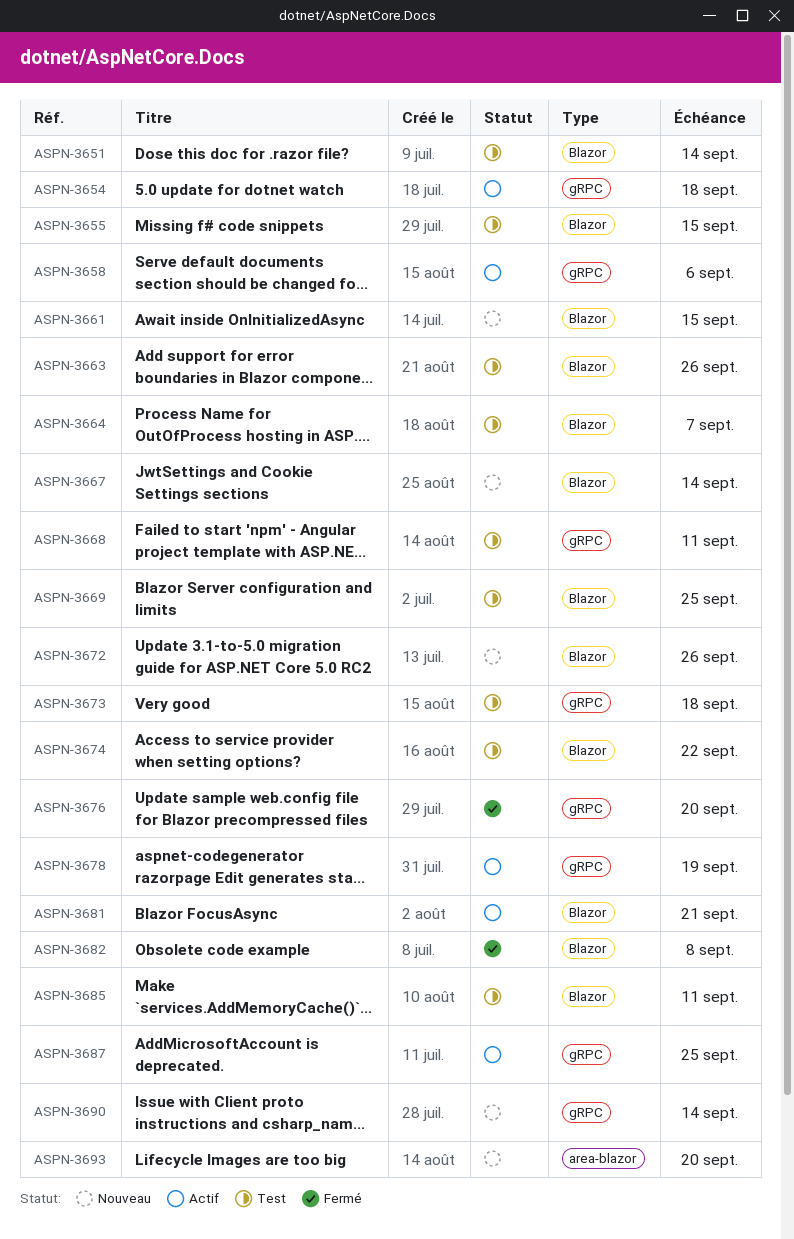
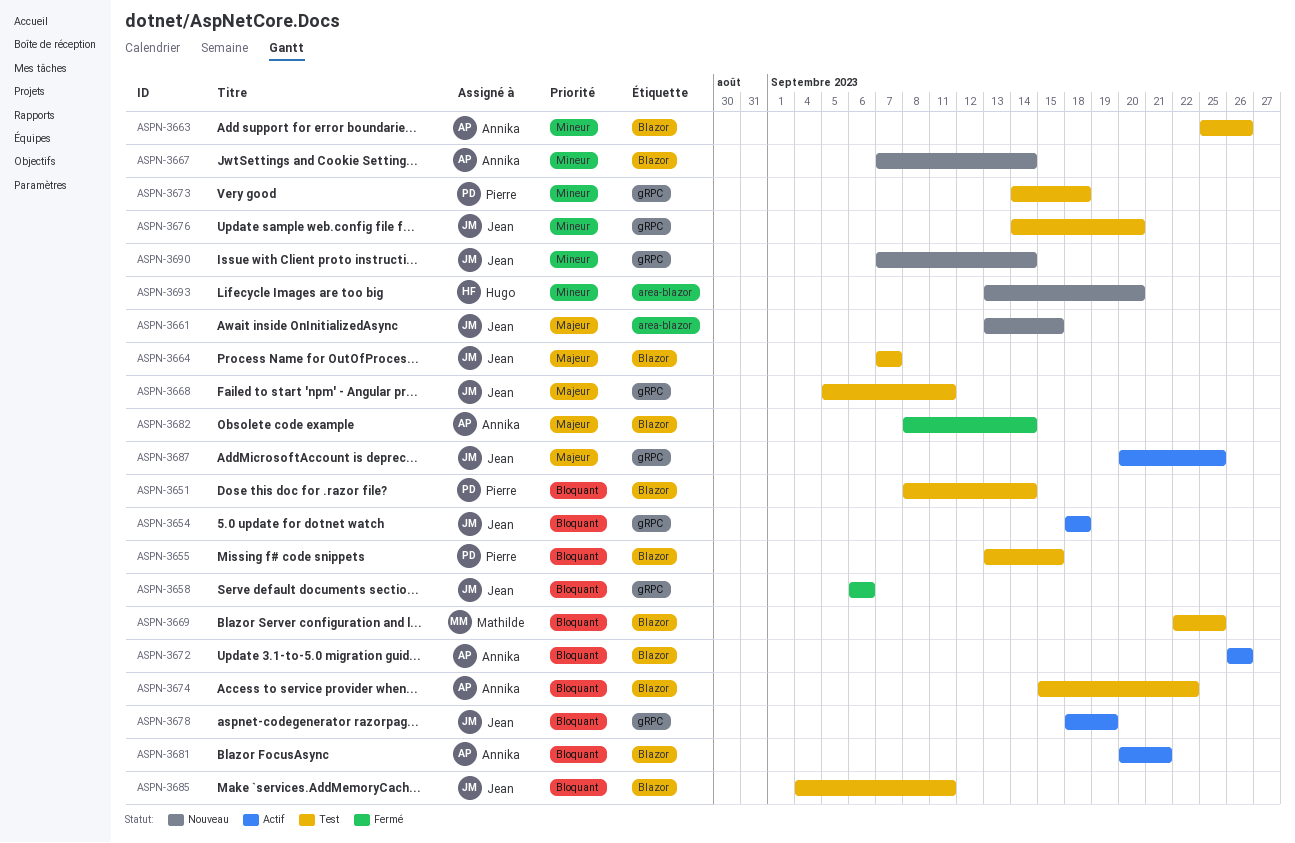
ASPN-3658, status: Actif -> Fermé
ASPN-3661, label: Blazor -> area-blazor
ASPN-3672, status: Nouveau -> Actif
ASPN-3676, status: Fermé -> Test
ASPN-3682, due: Sep 8 -> Sep 14

